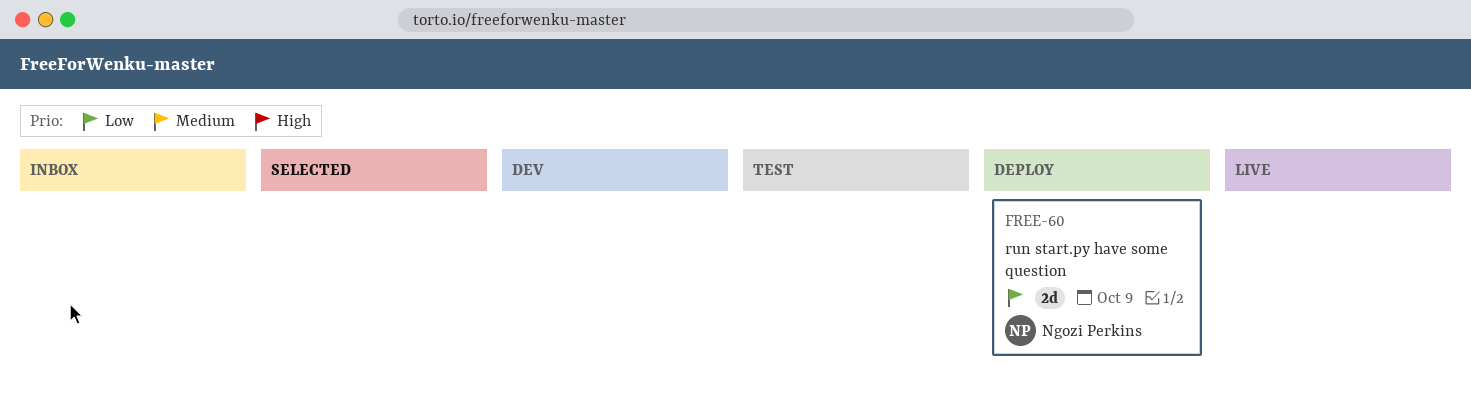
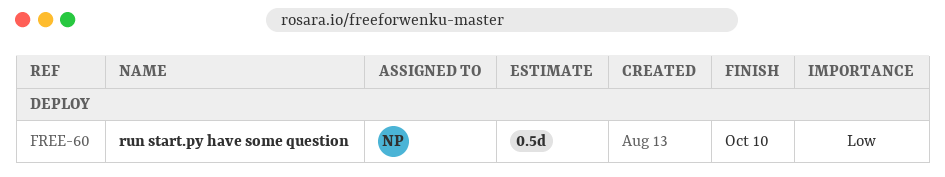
FREE-60, estimate: 2d -> 0.5d
FREE-60, due: Oct 9 -> Oct 10

